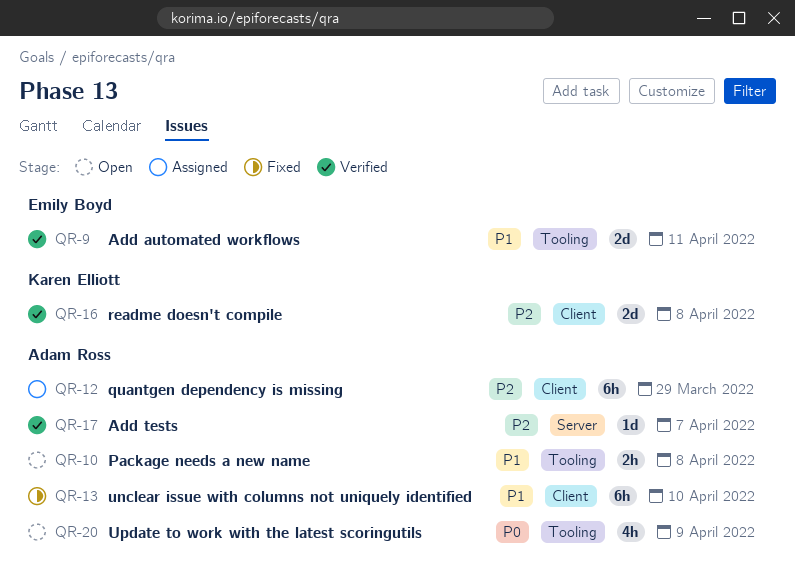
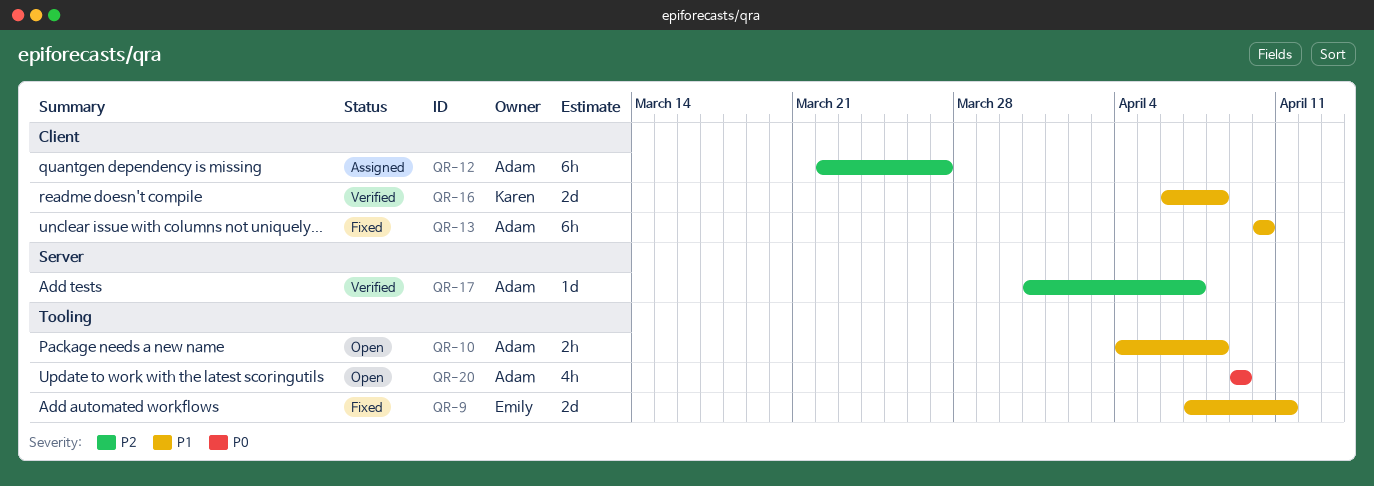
QR-9, status: Verified -> Fixed
QR-12, due: Mar 29 -> Mar 27
QR-16, priority: P2 -> P1

